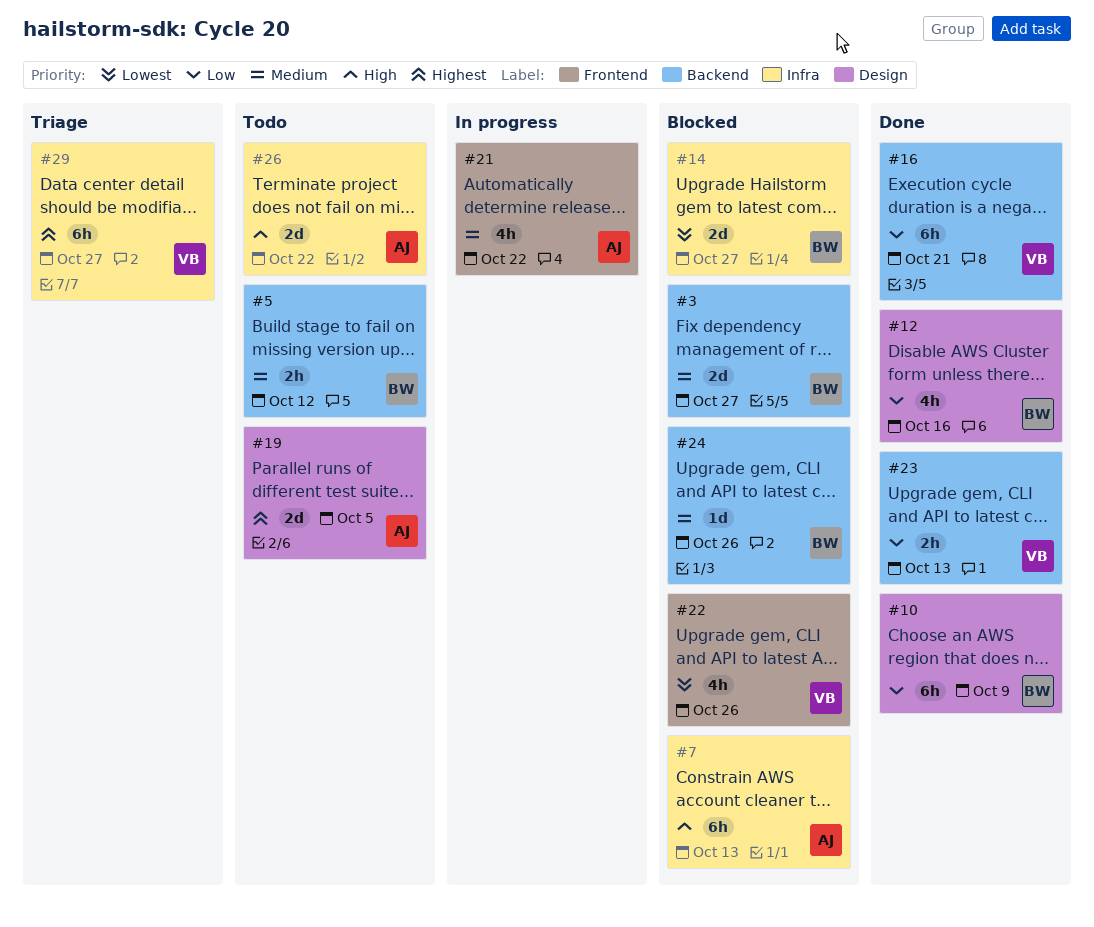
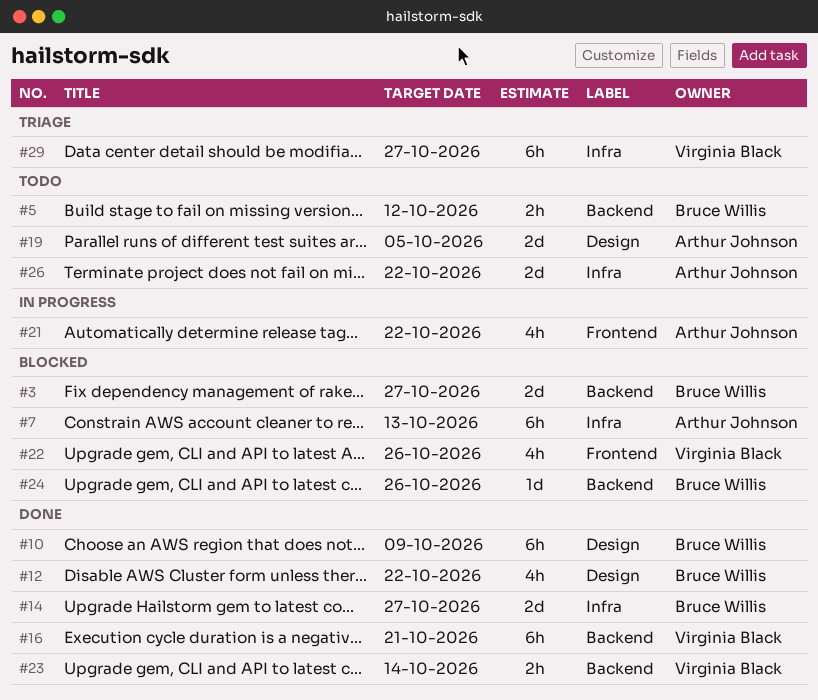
#12, due: Oct 16 -> Oct 22
#14, status: Blocked -> Done
#23, due: Oct 13 -> Oct 14

